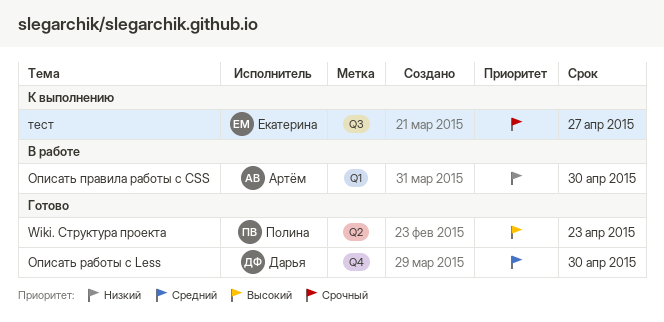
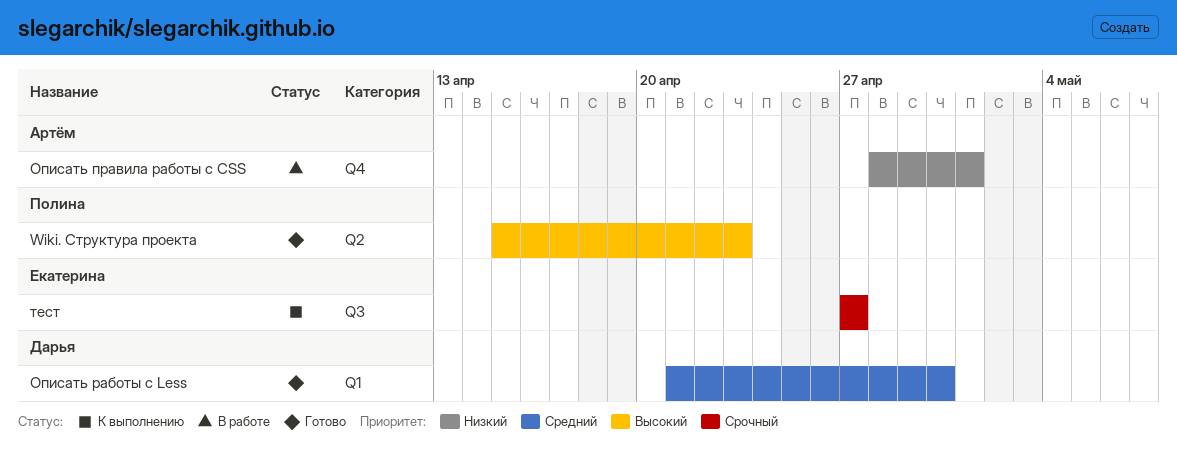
Описать правила работы с CSS, label: Q1 -> Q4
Описать правила работы с CSS, due: Apr 30 -> May 1
Описать работы с Less, label: Q4 -> Q1

